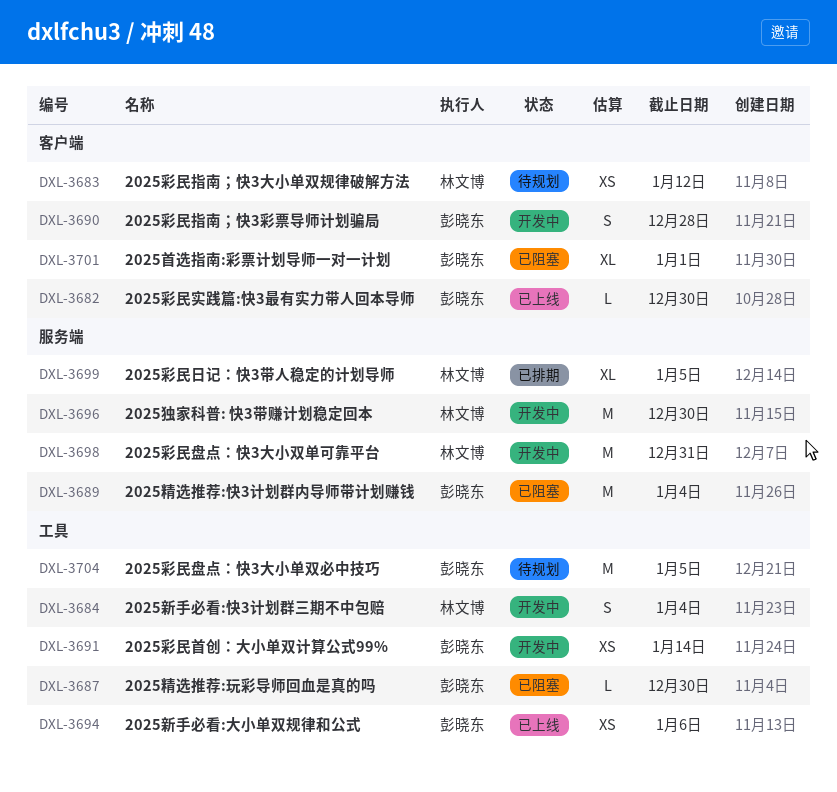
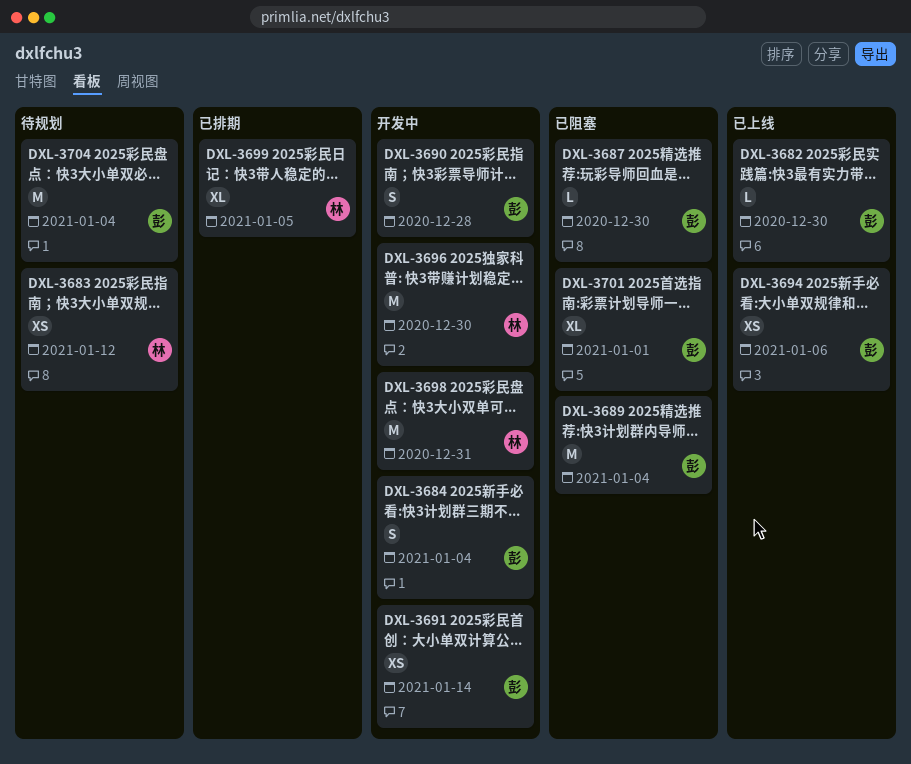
DXL-3684, owner: 林文博 -> 彭晓东
DXL-3704, due: Jan 5 -> Jan 4

